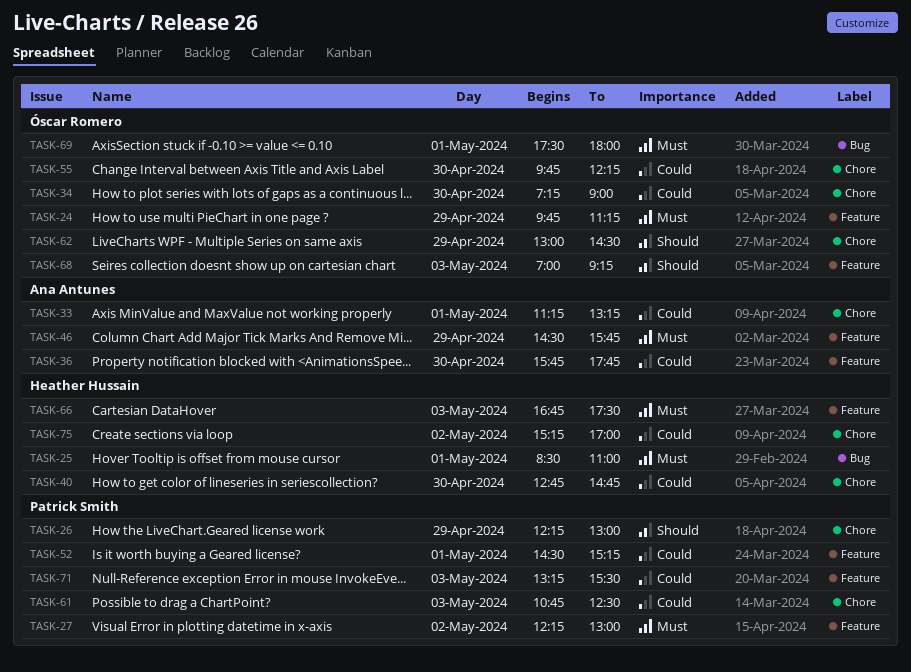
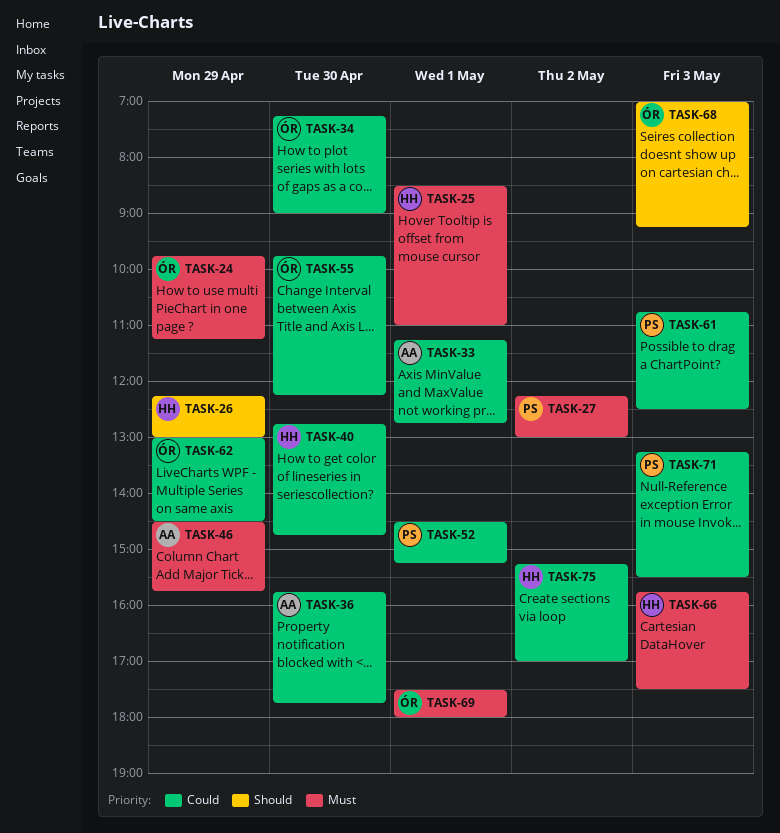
TASK-26, owner: Patrick Smith -> Heather Hussain
TASK-33, ends: 13:15 -> 12:45
TASK-62, priority: Should -> Could
TASK-66, begins: 16:45 -> 15:45

